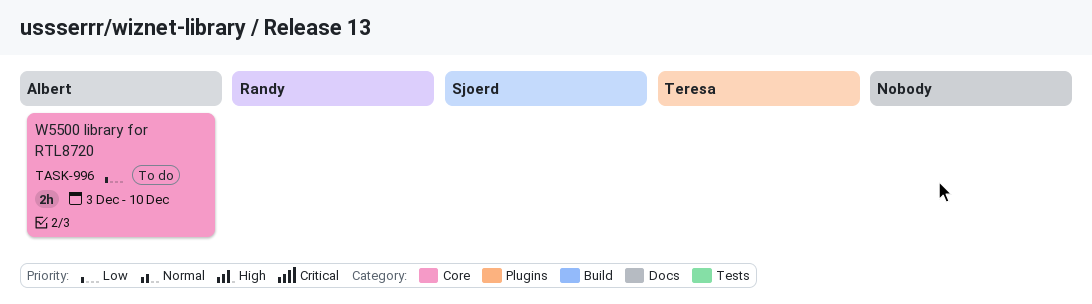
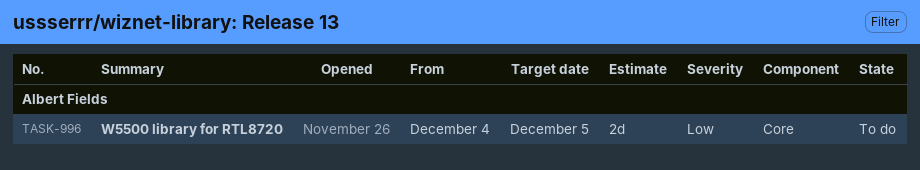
TASK-996, estimate: 2h -> 2d
TASK-996, start: Dec 3 -> Dec 4
TASK-996, due: Dec 10 -> Dec 5

